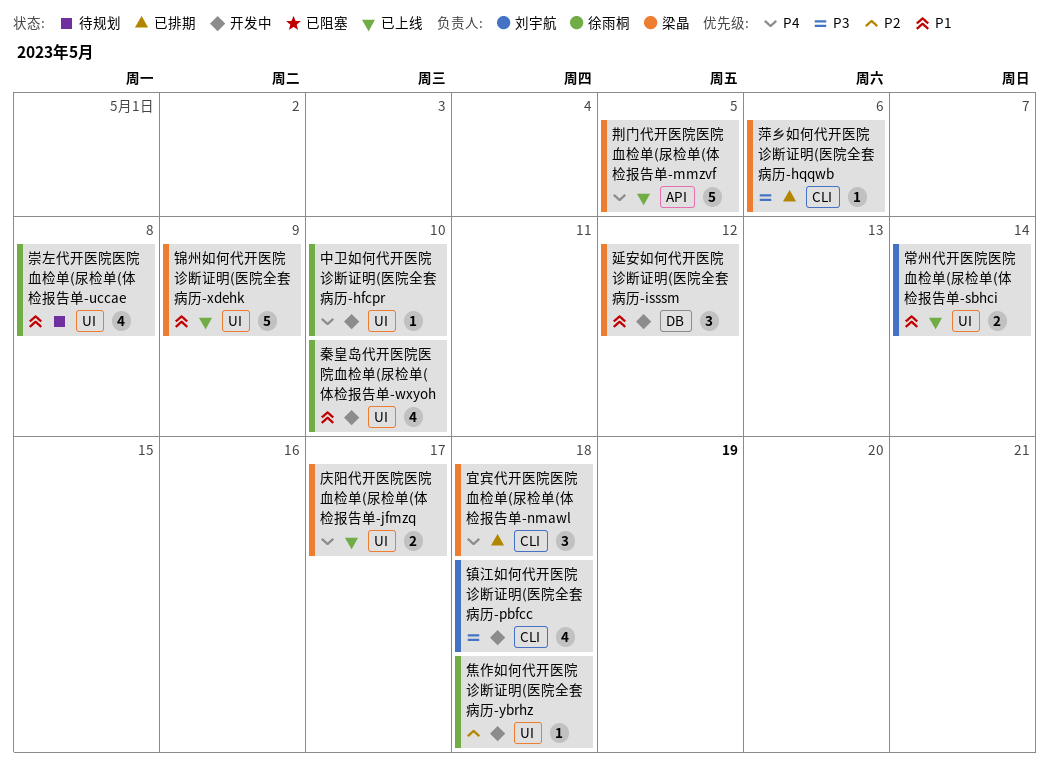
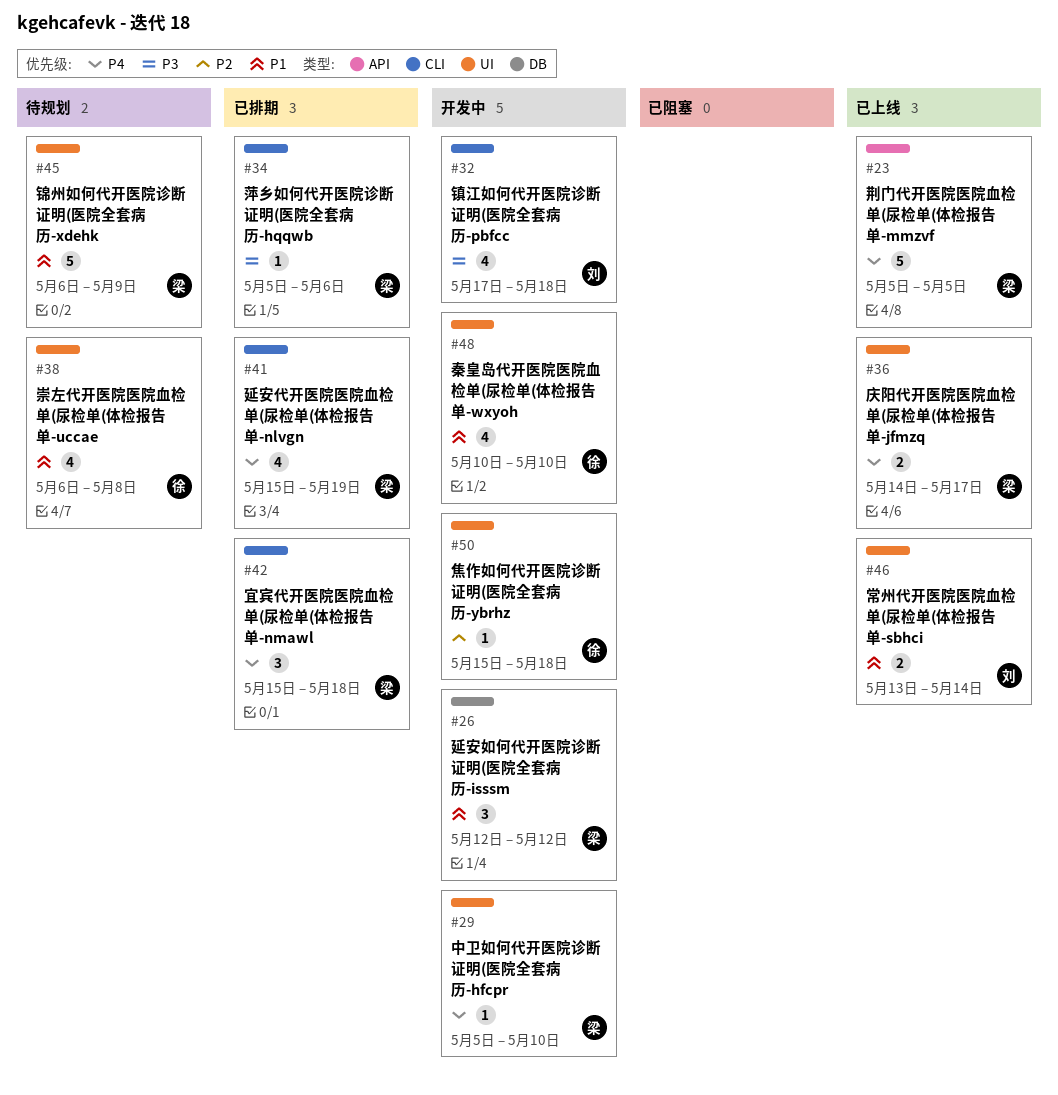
中卫如何代开医院诊断证明(医院全套病历-hfcpr, owner: 徐雨桐 -> 梁晶
延安代开医院医院血检单(尿检单(体检报告单-nlvgn: none -> present
锦州如何代开医院诊断证明(医院全套病历-xdehk, status: 已上线 -> 待规划

